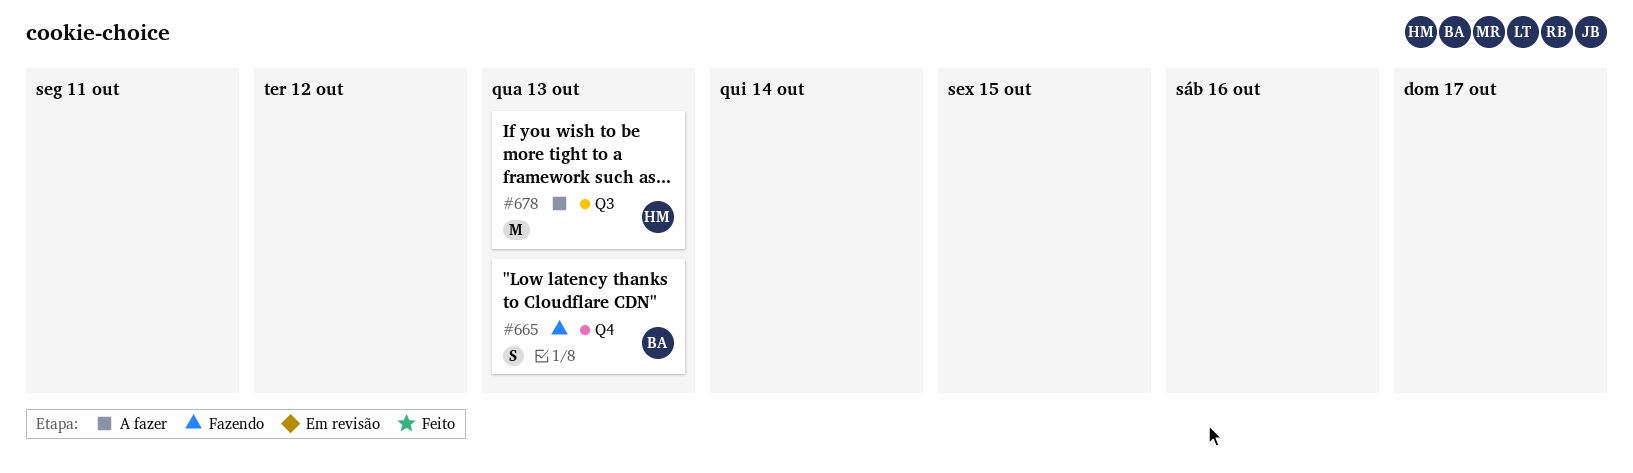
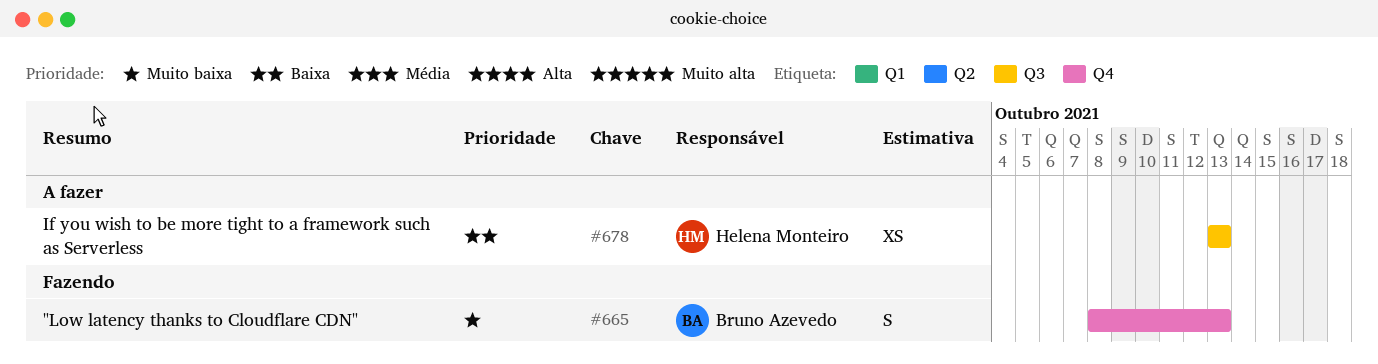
#678, estimate: M -> XS

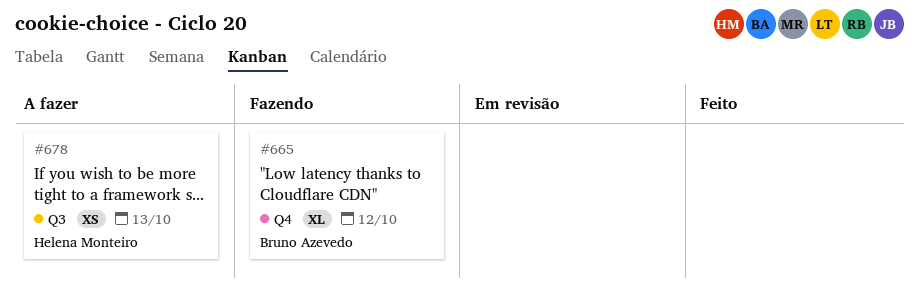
#665, estimate: S -> XL
#665, due: Oct 13 -> Oct 12

